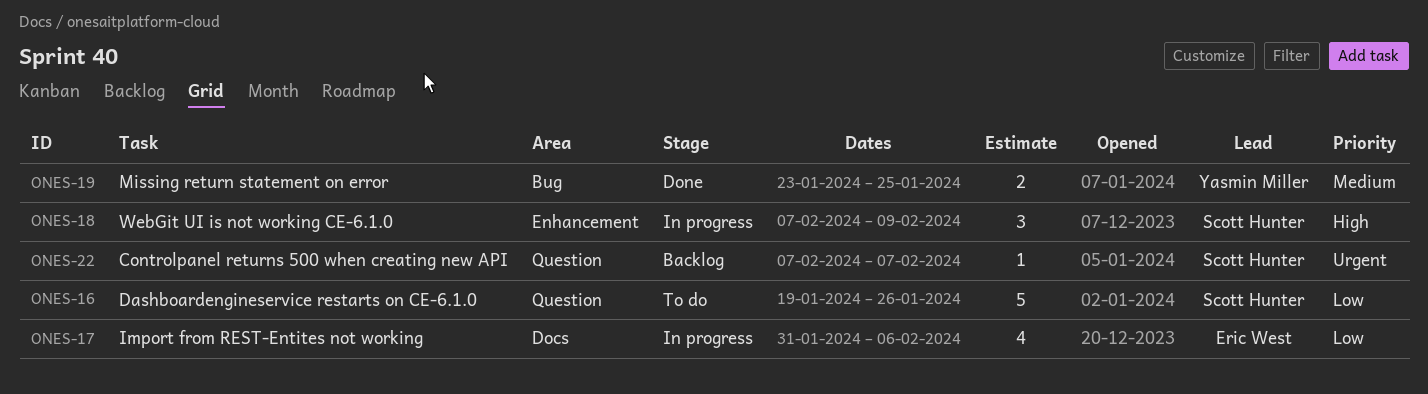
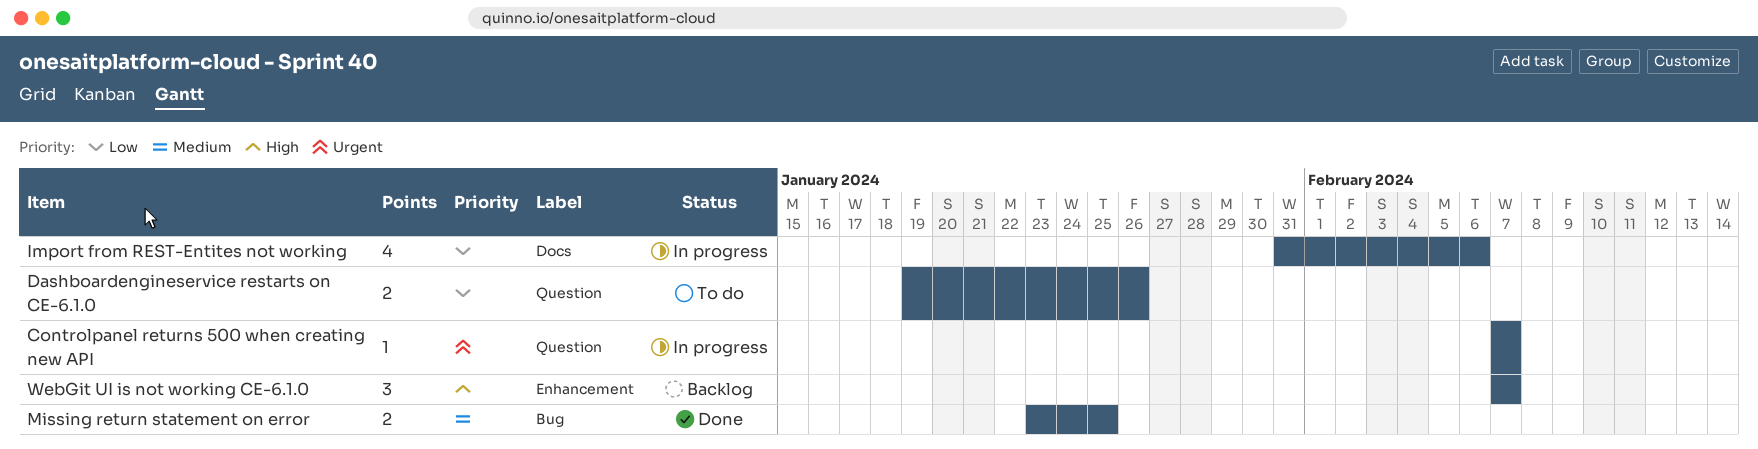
Controlpanel returns 500 when creating new API, status: Backlog -> In progress
Dashboardengineservice restarts on CE-6.1.0, estimate: 5 -> 2
WebGit UI is not working CE-6.1.0, status: In progress -> Backlog
WebGit UI is not working CE-6.1.0, due: Feb 9 -> Feb 7

